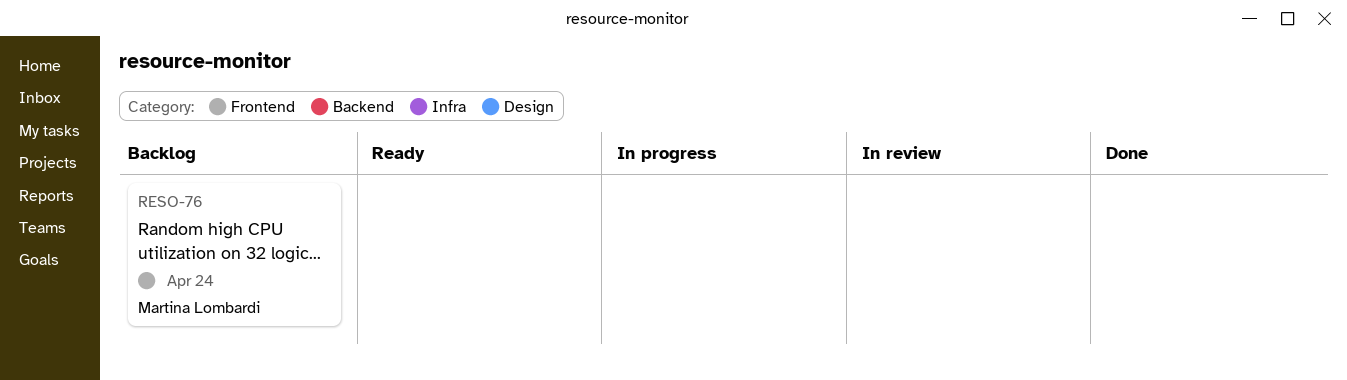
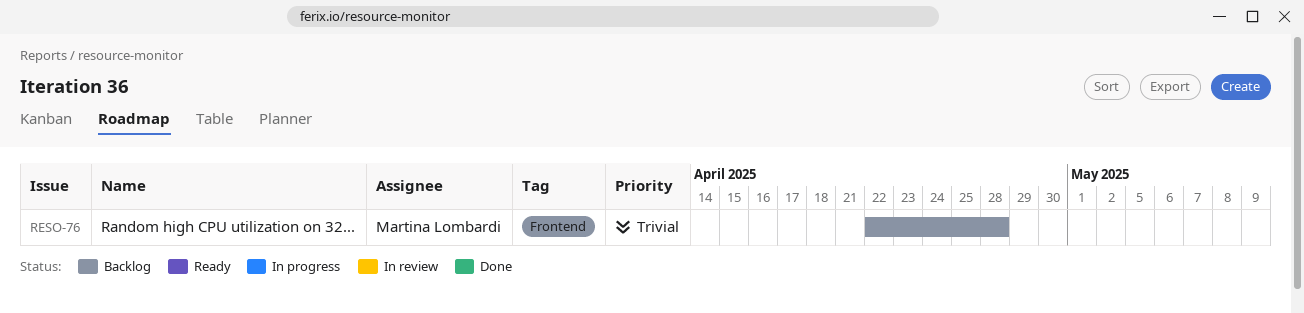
RESO-76, due: Apr 24 -> Apr 28

